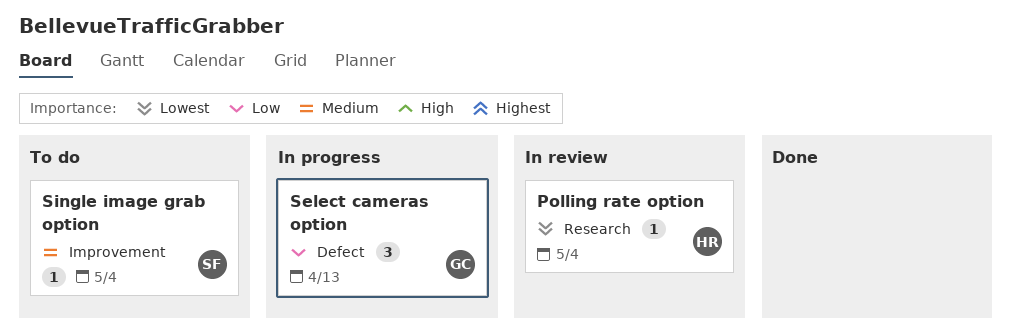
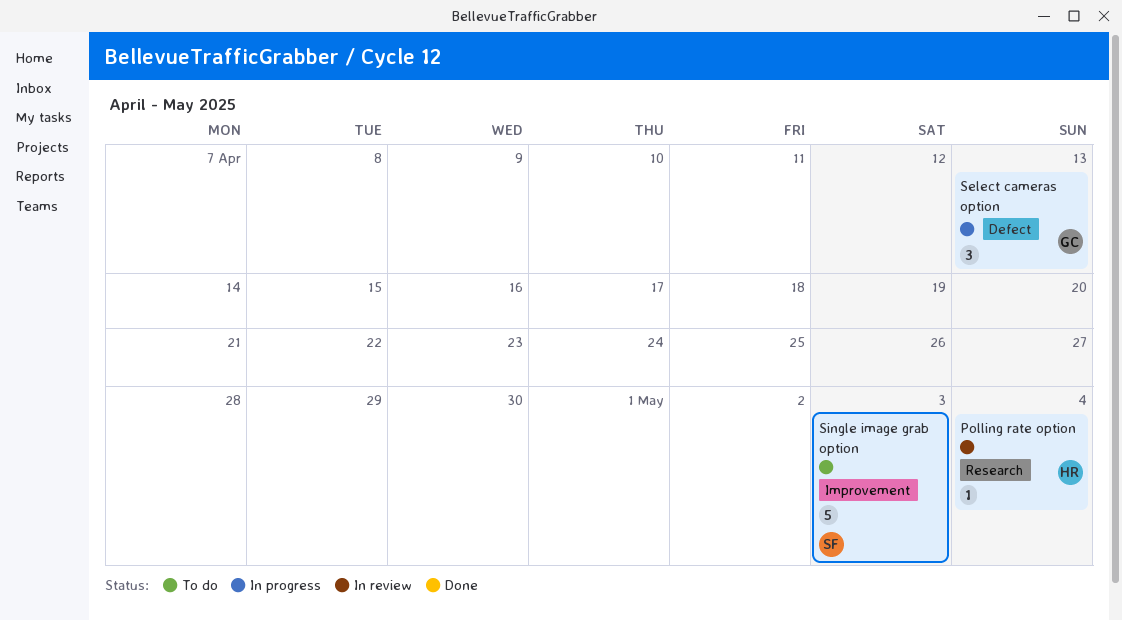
Single image grab option, estimate: 1 -> 5
Single image grab option, due: May 4 -> May 3

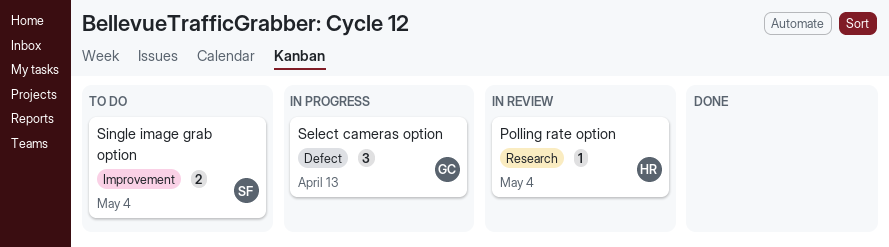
Single image grab option, estimate: 5 -> 2
Single image grab option, due: May 3 -> May 4

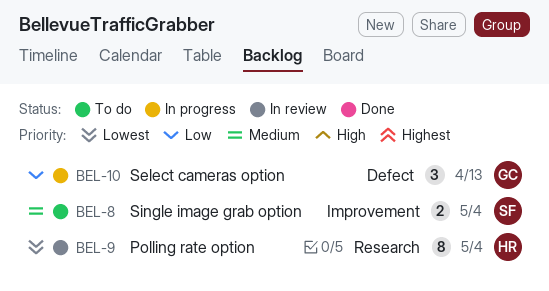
Polling rate option, estimate: 1 -> 8

